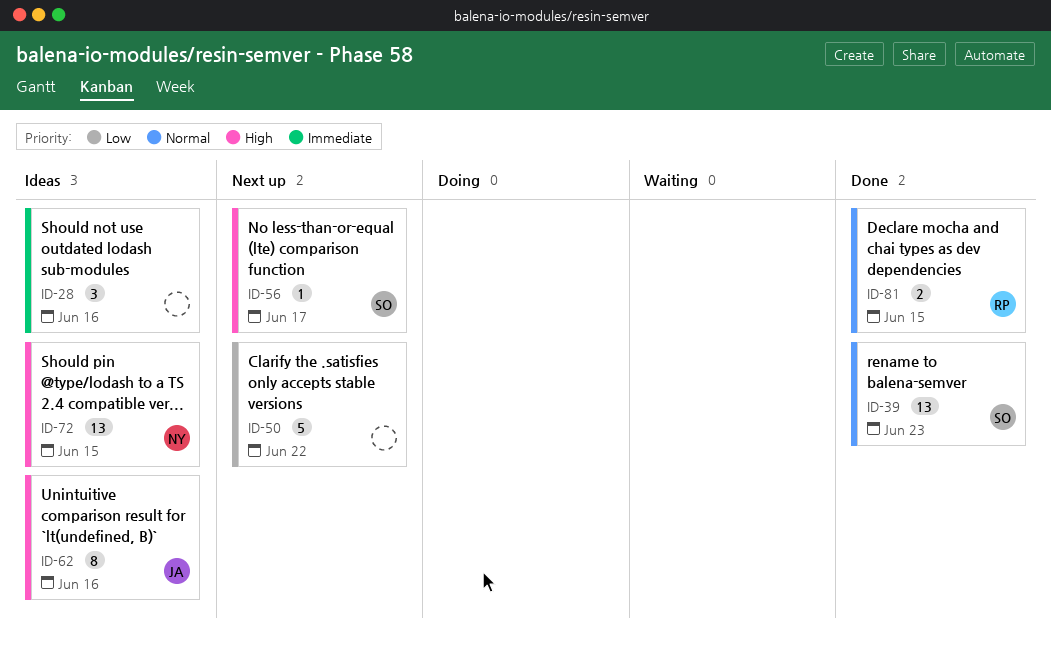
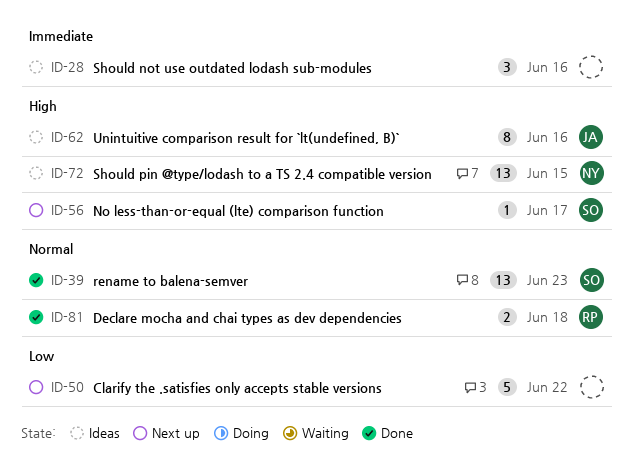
ID-81, due: Jun 15 -> Jun 18

